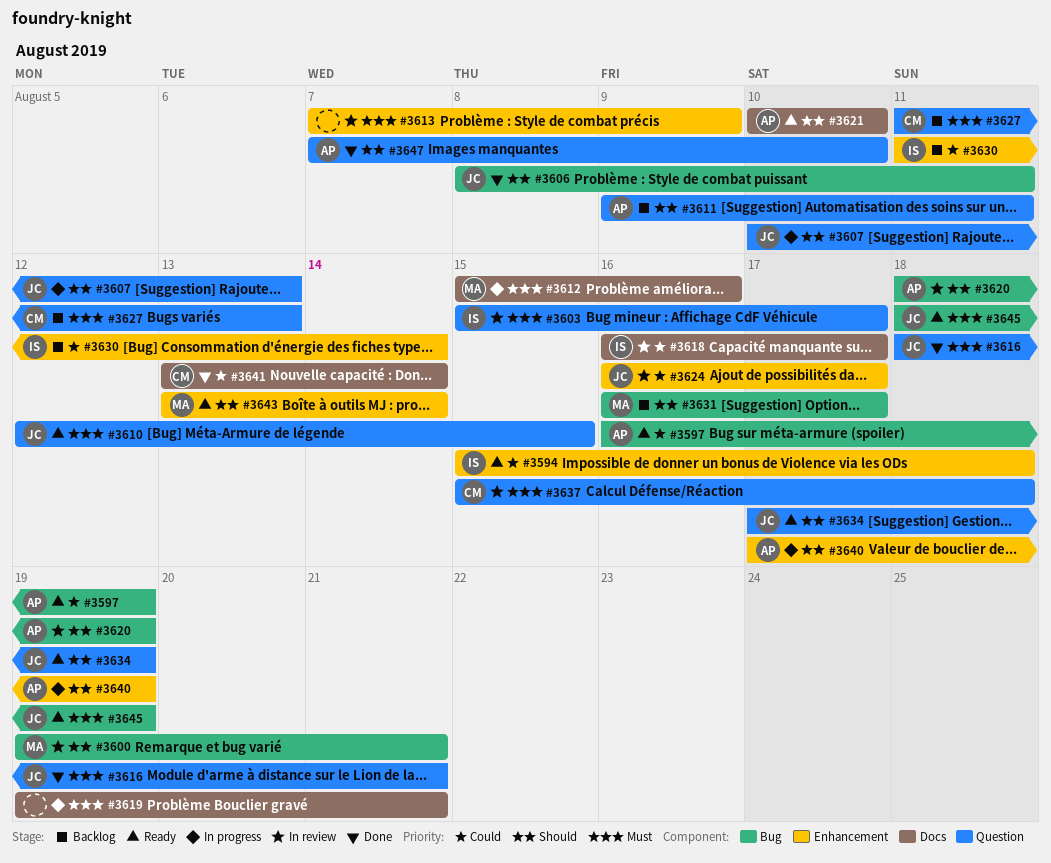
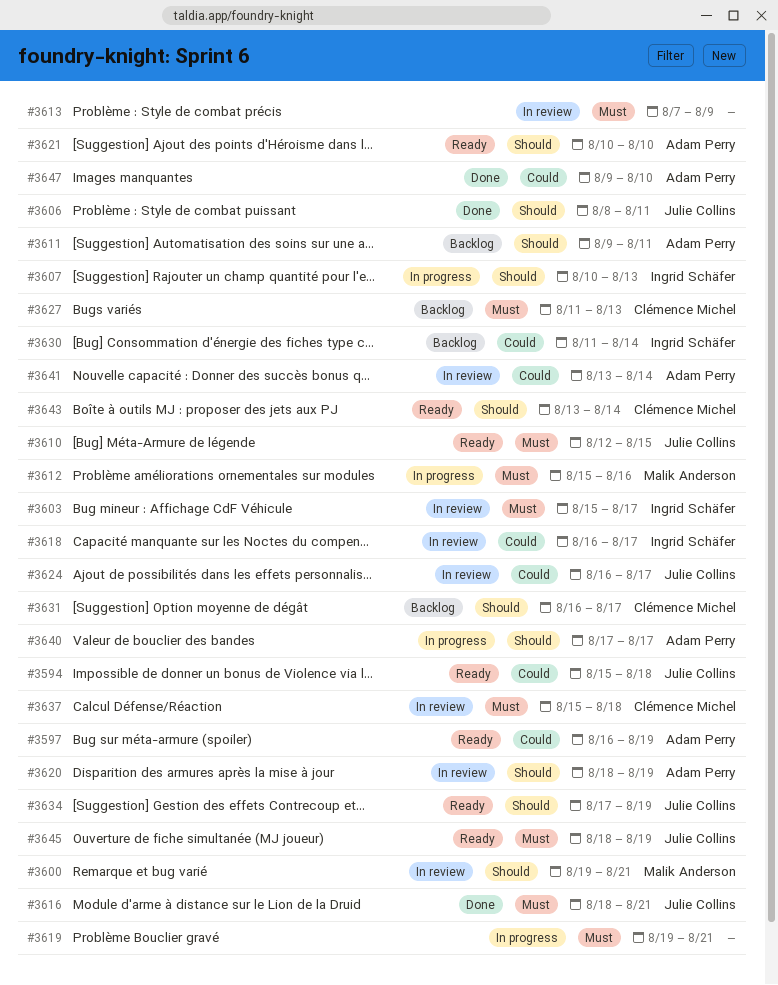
#3594, owner: Ingrid Schäfer -> Julie Collins
#3607, owner: Julie Collins -> Ingrid Schäfer
#3631, owner: Malik Anderson -> Clémence Michel
#3640, due: Aug 19 -> Aug 17
#3641, status: Done -> In review
#3641, owner: Clémence Michel -> Adam Perry
#3643, owner: Malik Anderson -> Clémence Michel
#3647, priority: Should -> Could
#3647, start: Aug 7 -> Aug 9

